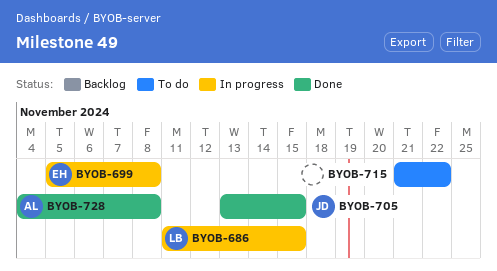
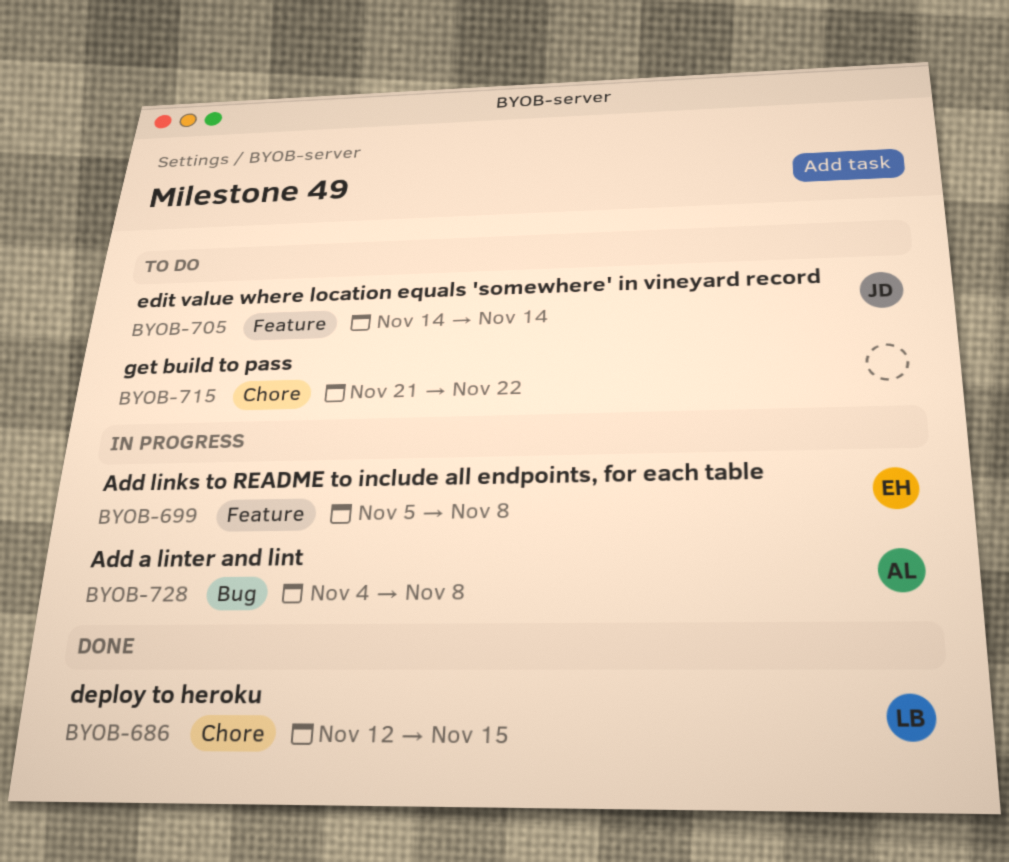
BYOB-686, status: In progress -> Done
BYOB-686, start: Nov 11 -> Nov 12
BYOB-705, status: Done -> To do
BYOB-705, start: Nov 13 -> Nov 14
BYOB-705, due: Nov 15 -> Nov 14
BYOB-728, status: Done -> In progress

